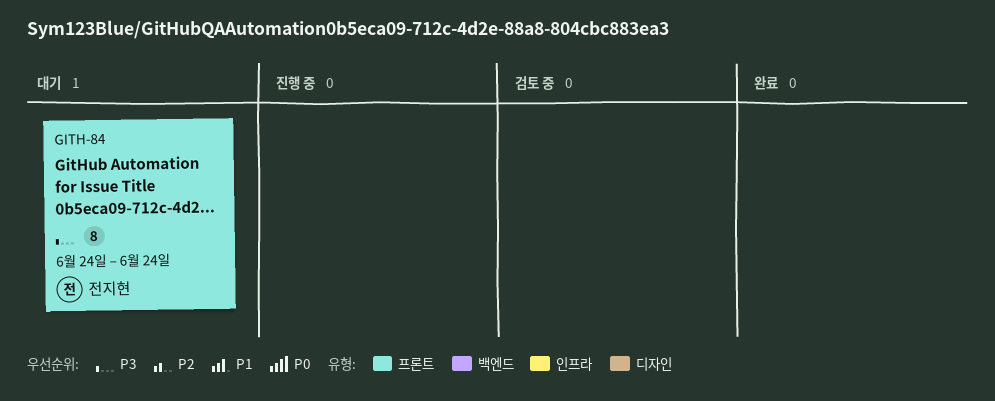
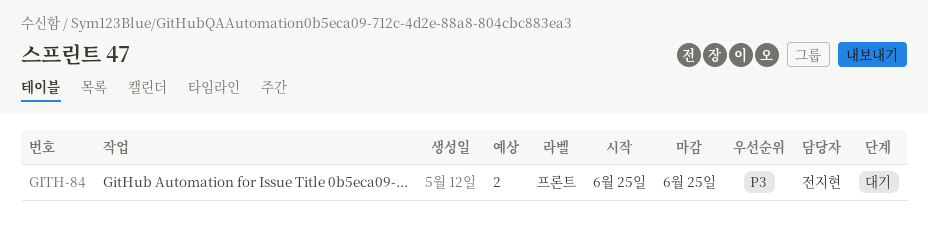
GITH-84, estimate: 8 -> 2
GITH-84, start: Jun 24 -> Jun 25
GITH-84, due: Jun 24 -> Jun 25

